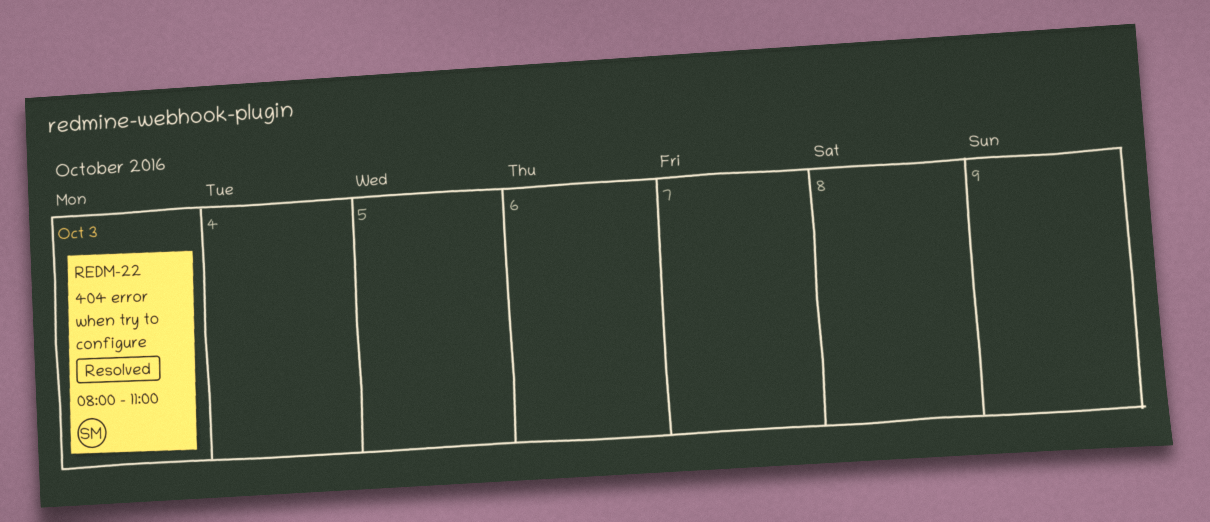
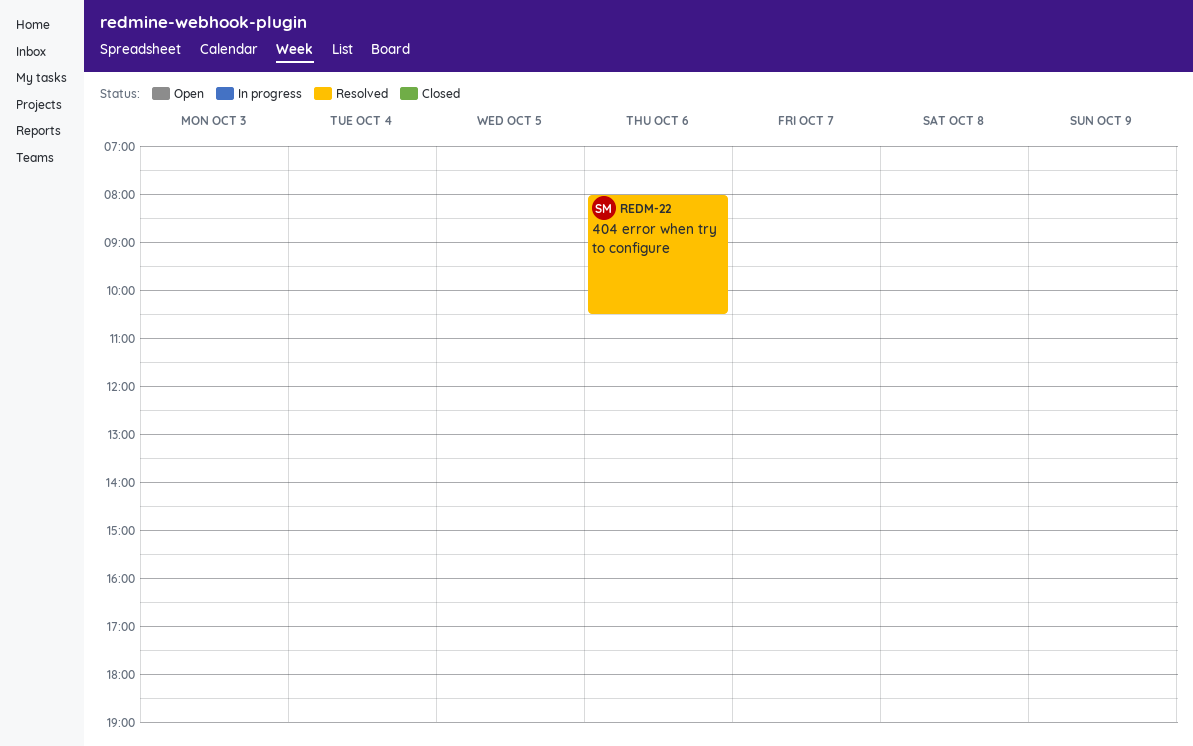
REDM-22, day: Oct 3 -> Oct 6
REDM-22, ends: 11:00 -> 10:30

